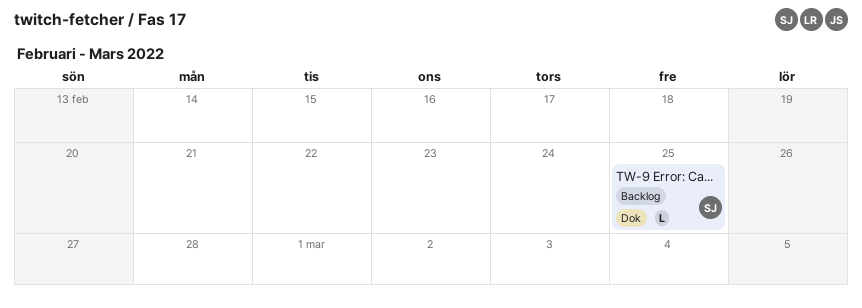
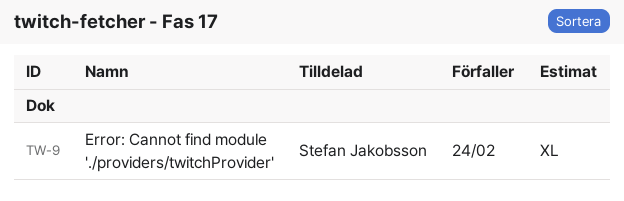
TW-9, estimate: L -> XL
TW-9, due: Feb 25 -> Feb 24

